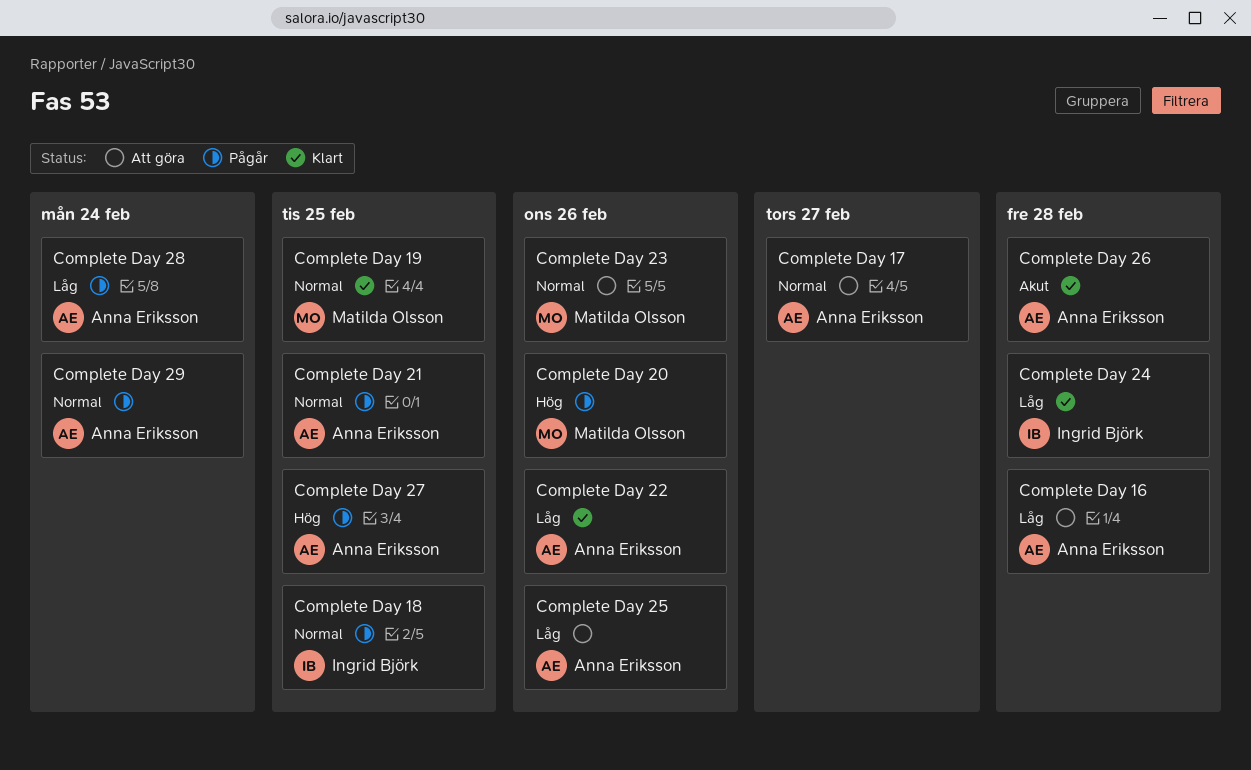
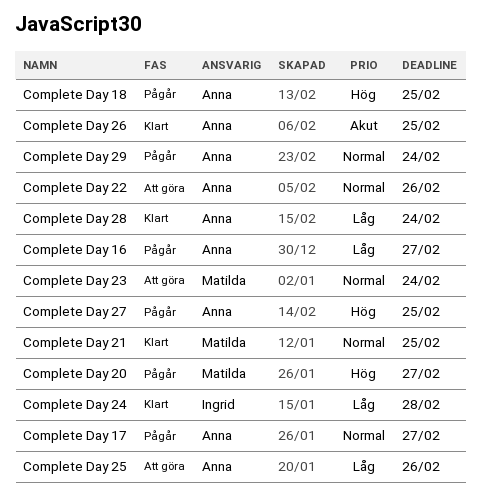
Complete Day 16, status: Att göra -> Pågår
Complete Day 16, due: Feb 28 -> Feb 27
Complete Day 17, status: Att göra -> Pågår
Complete Day 18, owner: Ingrid Björk -> Anna Eriksson
Complete Day 18, priority: Normal -> Hög
Complete Day 19: present -> none
Complete Day 20, due: Feb 26 -> Feb 27
Complete Day 21, status: Pågår -> Klart
Complete Day 21, owner: Anna Eriksson -> Matilda Olsson
Complete Day 22, status: Klart -> Att göra
Complete Day 22, priority: Låg -> Normal
Complete Day 23, due: Feb 26 -> Feb 24
Complete Day 26, due: Feb 28 -> Feb 25
Complete Day 28, status: Pågår -> Klart

